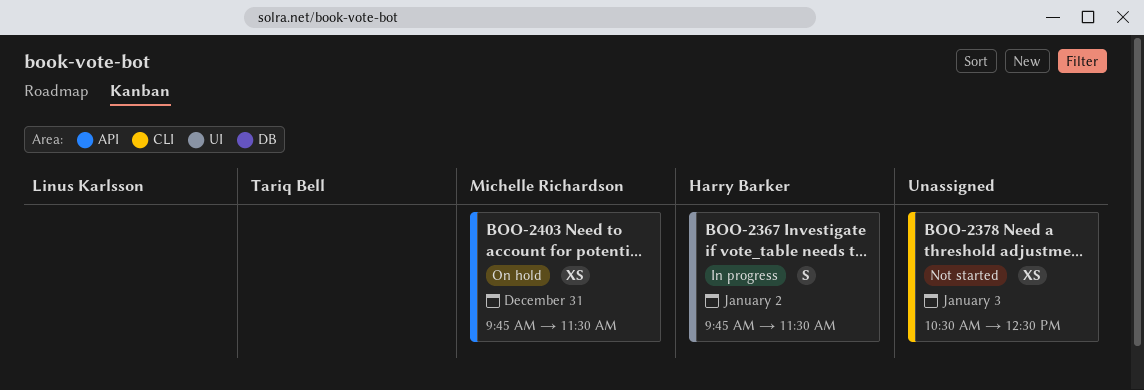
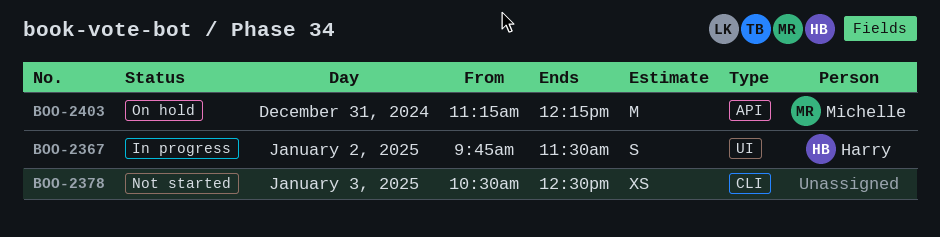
BOO-2403, estimate: XS -> M
BOO-2403, begins: 09:45 -> 11:15
BOO-2403, ends: 11:30 -> 12:15

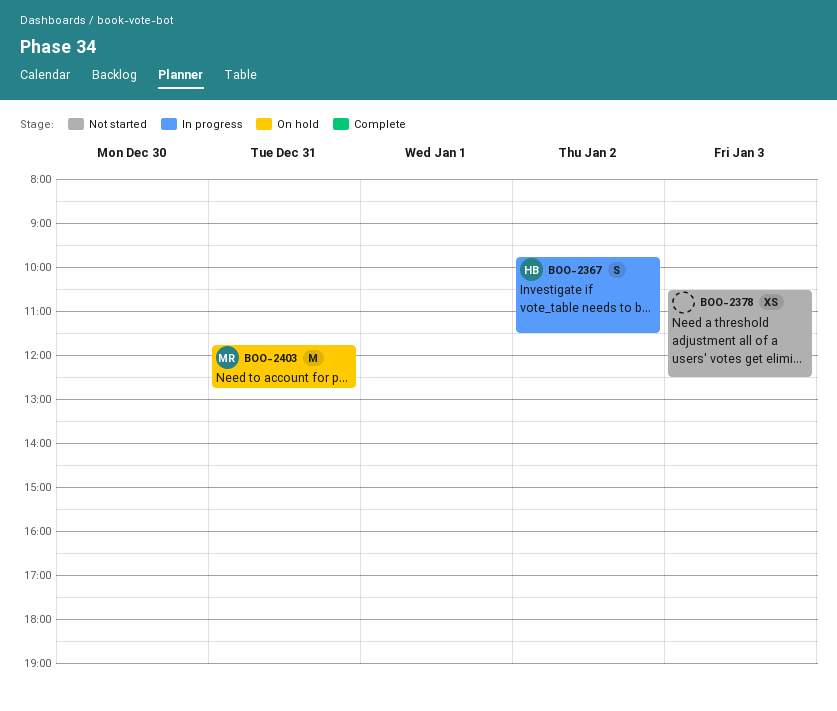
BOO-2403, begins: 11:15 -> 11:45
BOO-2403, ends: 12:15 -> 12:45

